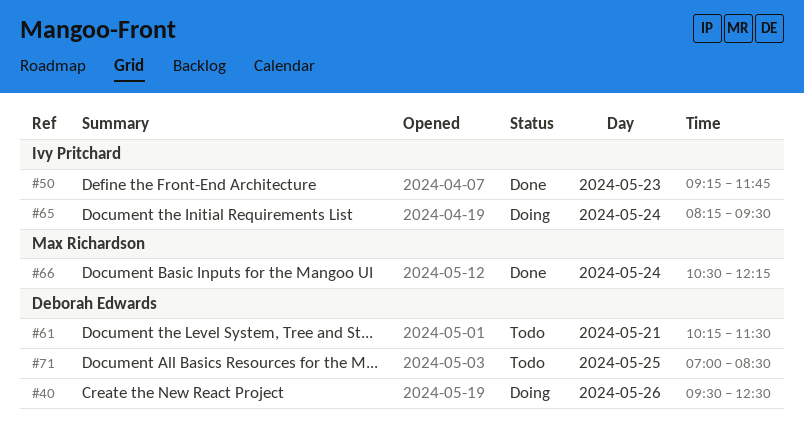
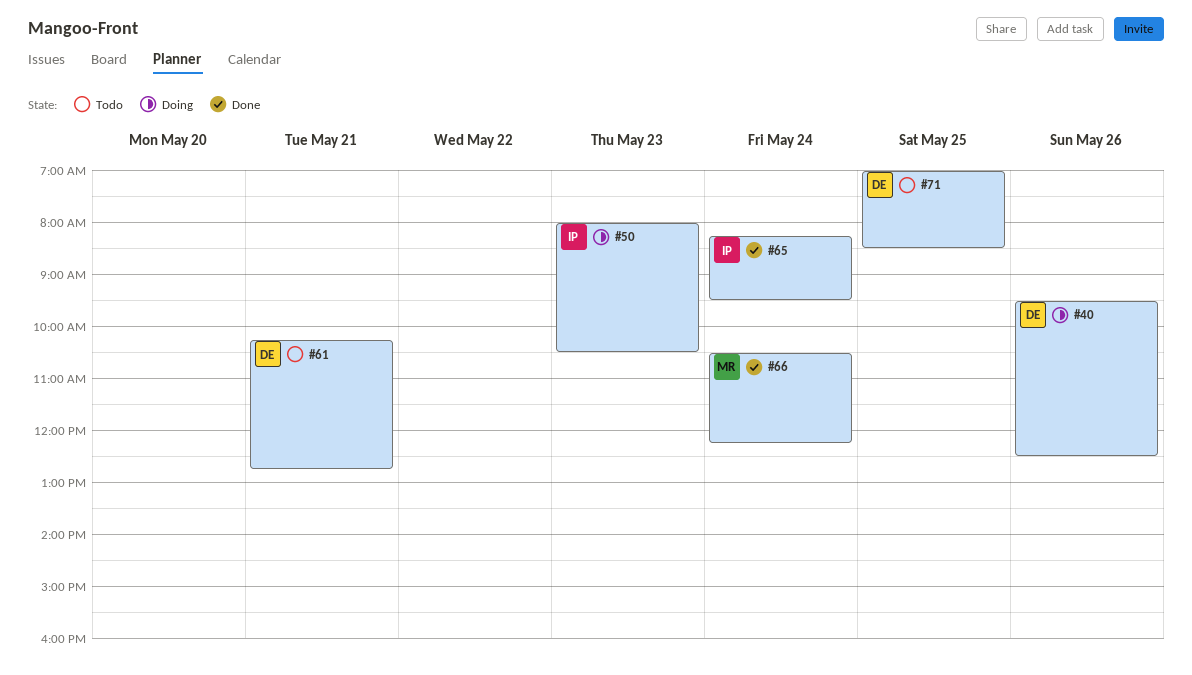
#50, status: Done -> Doing
#50, begins: 09:15 -> 08:00
#50, ends: 11:45 -> 10:30
#61, ends: 11:30 -> 12:45
#65, status: Doing -> Done

